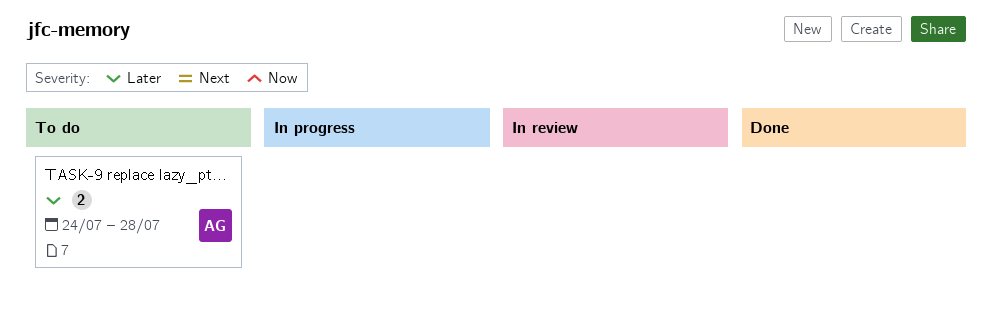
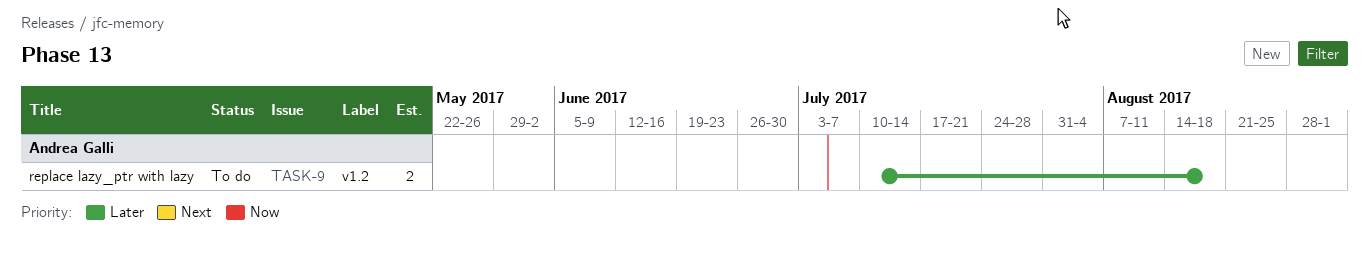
TASK-9, start: Jul 24 -> Jul 10
TASK-9, due: Jul 28 -> Aug 18

